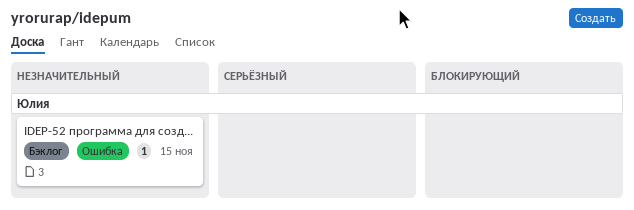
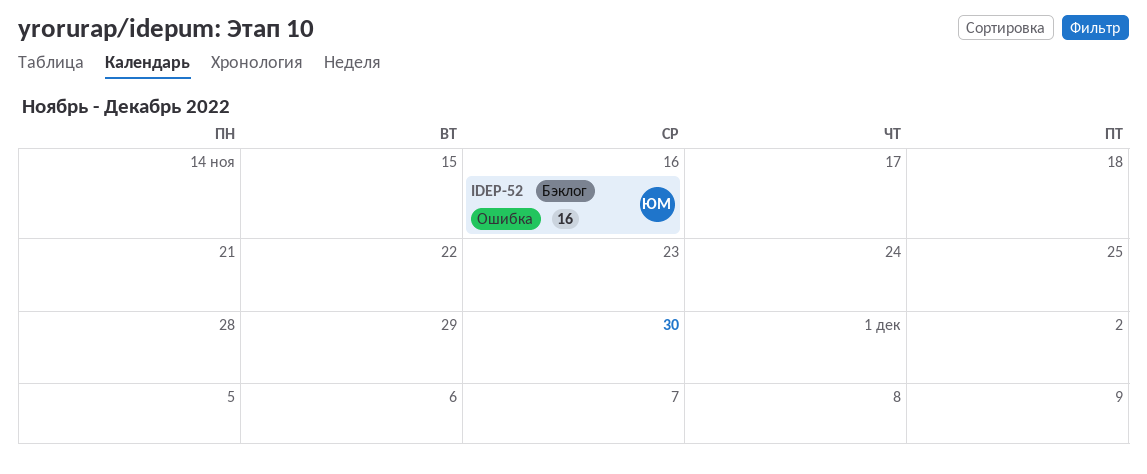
IDEP-52, estimate: 1 -> 16
IDEP-52, due: Nov 15 -> Nov 16

